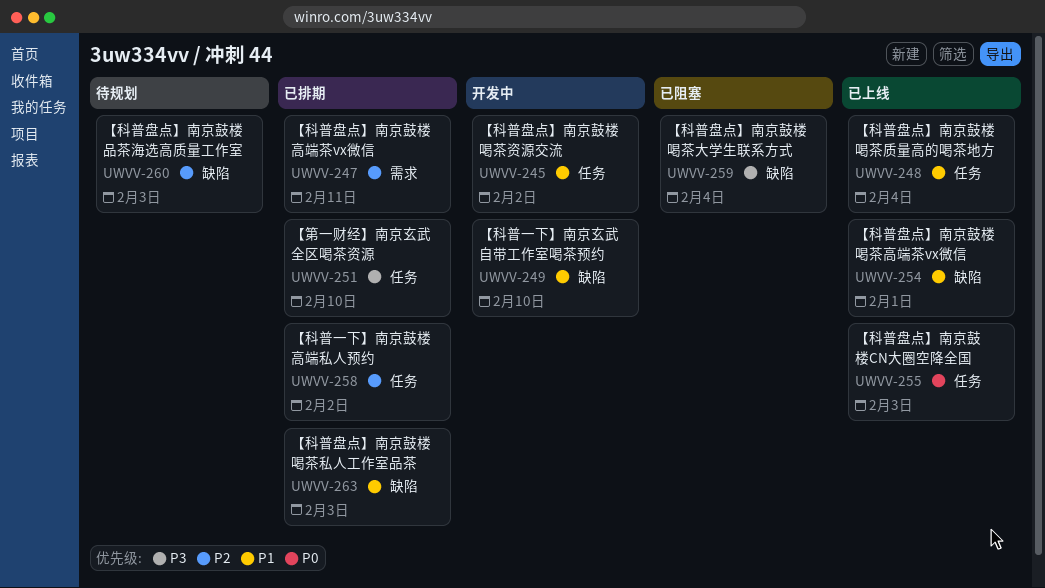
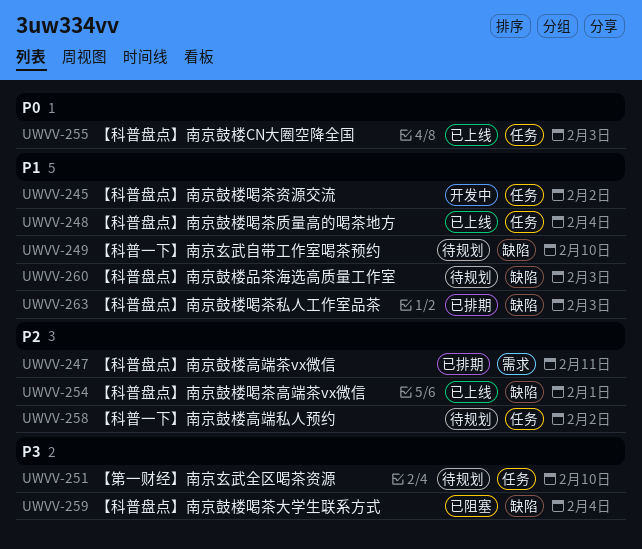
UWVV-249, status: 开发中 -> 待规划
UWVV-251, status: 已排期 -> 待规划
UWVV-254, priority: P1 -> P2
UWVV-258, status: 已排期 -> 待规划
UWVV-260, priority: P2 -> P1

